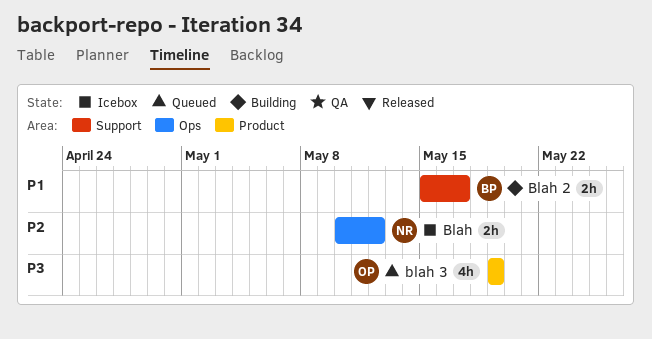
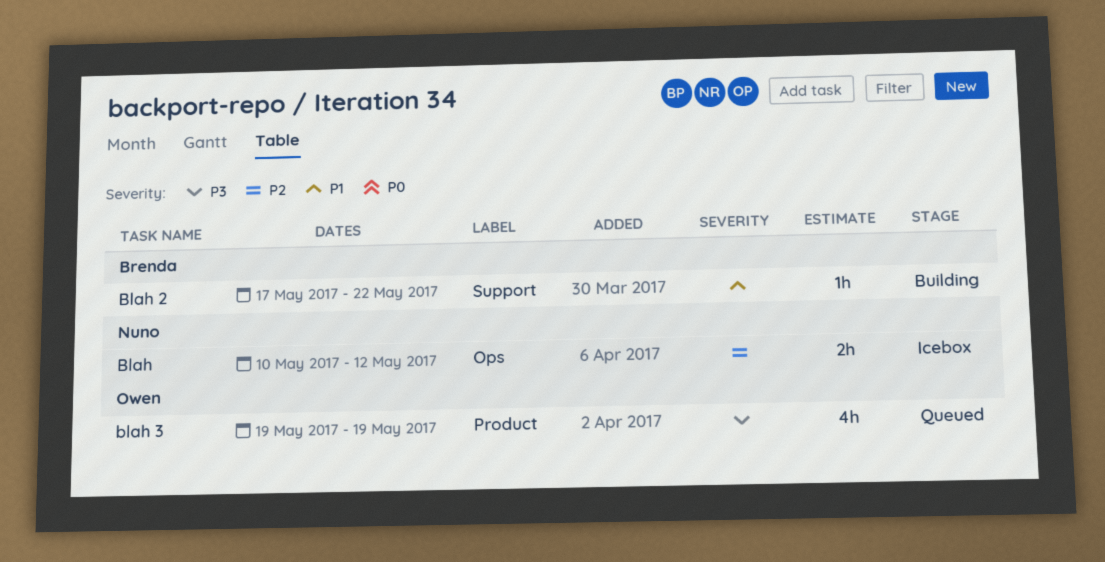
Blah 2, estimate: 2h -> 1h
Blah 2, start: May 15 -> May 17
Blah 2, due: May 17 -> May 22

